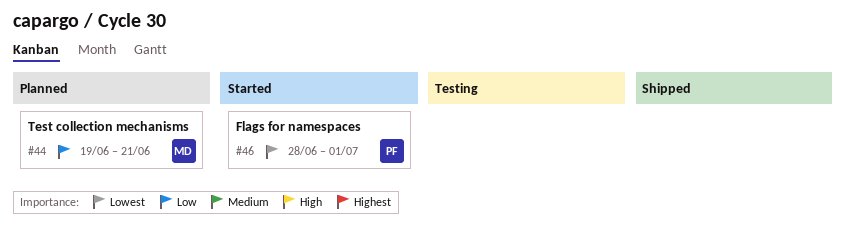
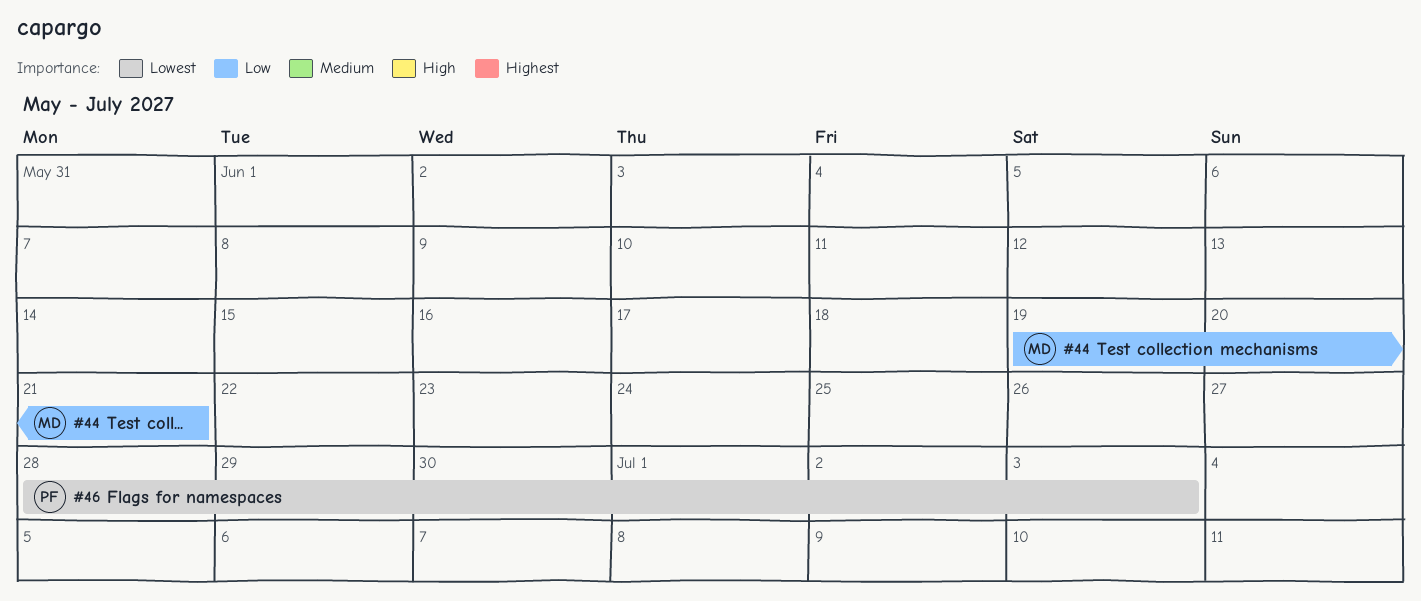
#46, due: Jul 1 -> Jul 3

